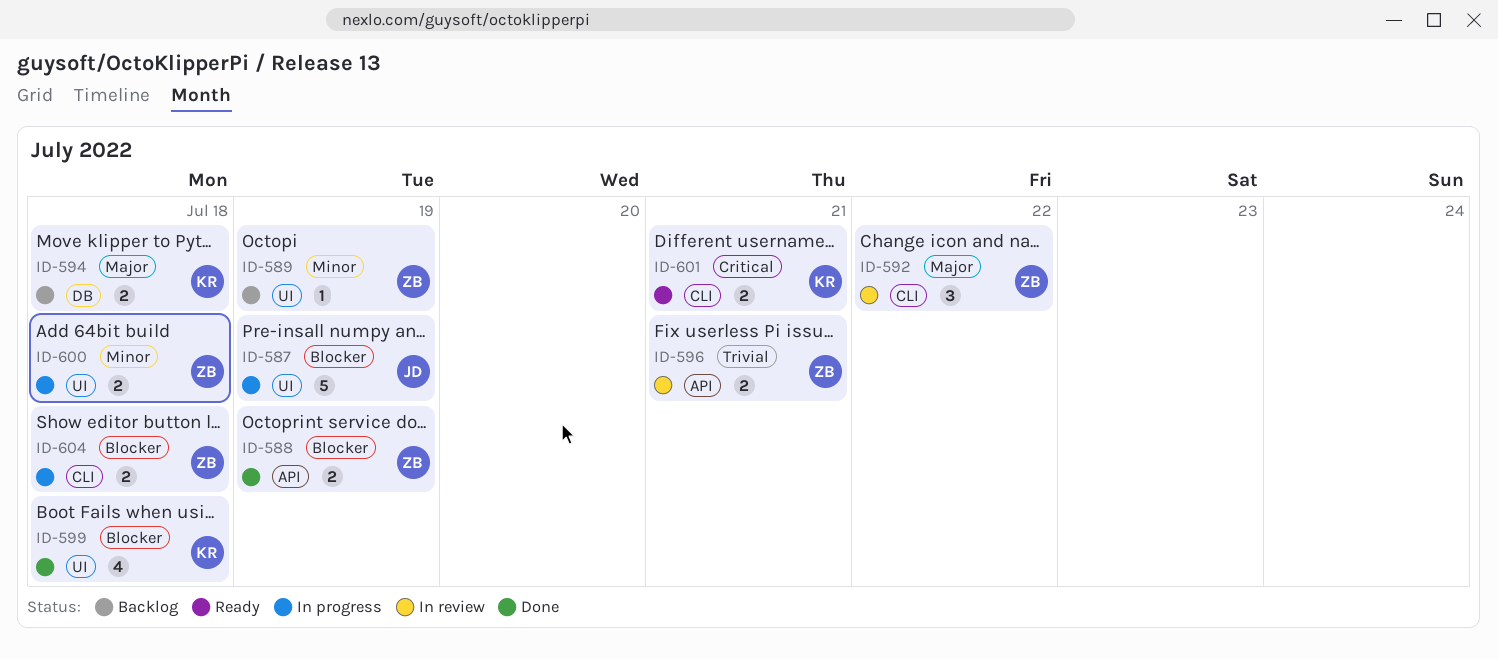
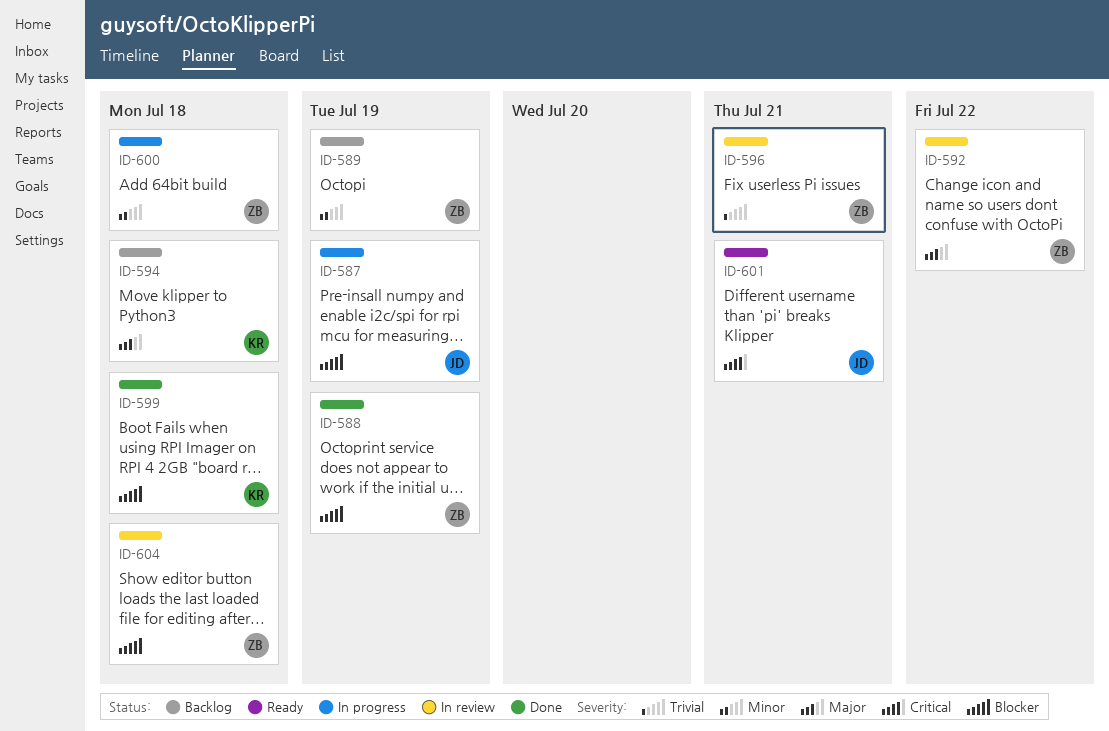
ID-601, owner: KR -> JD
ID-604, status: In progress -> In review

